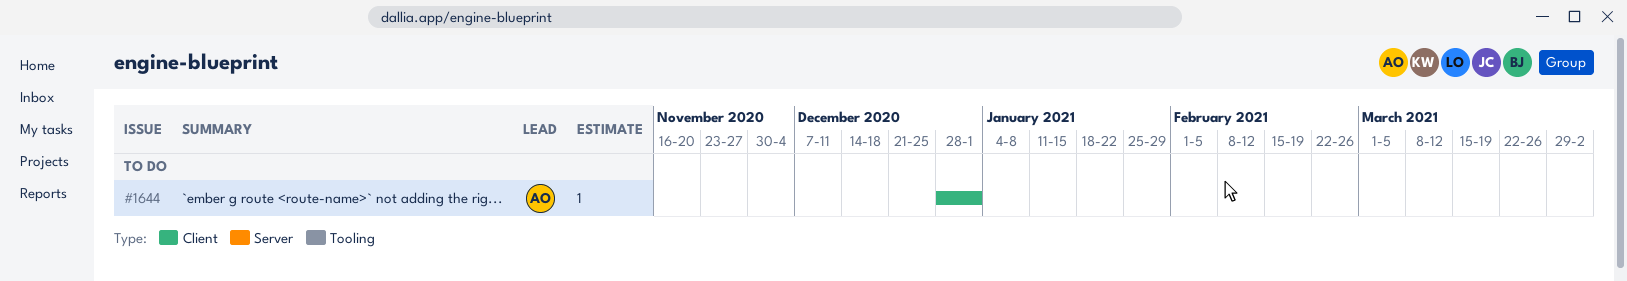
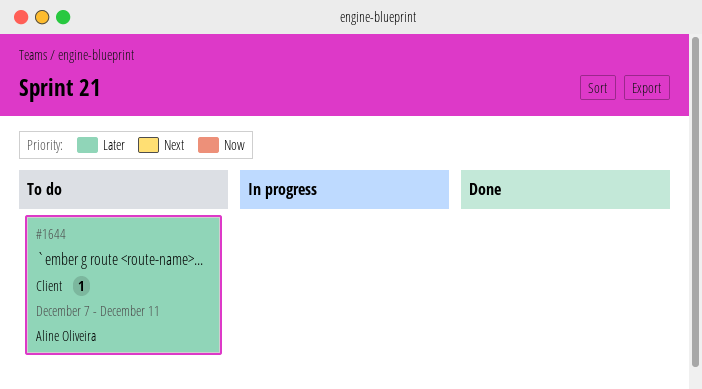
#1644, start: Dec 28 -> Dec 7
#1644, due: Jan 1 -> Dec 11

